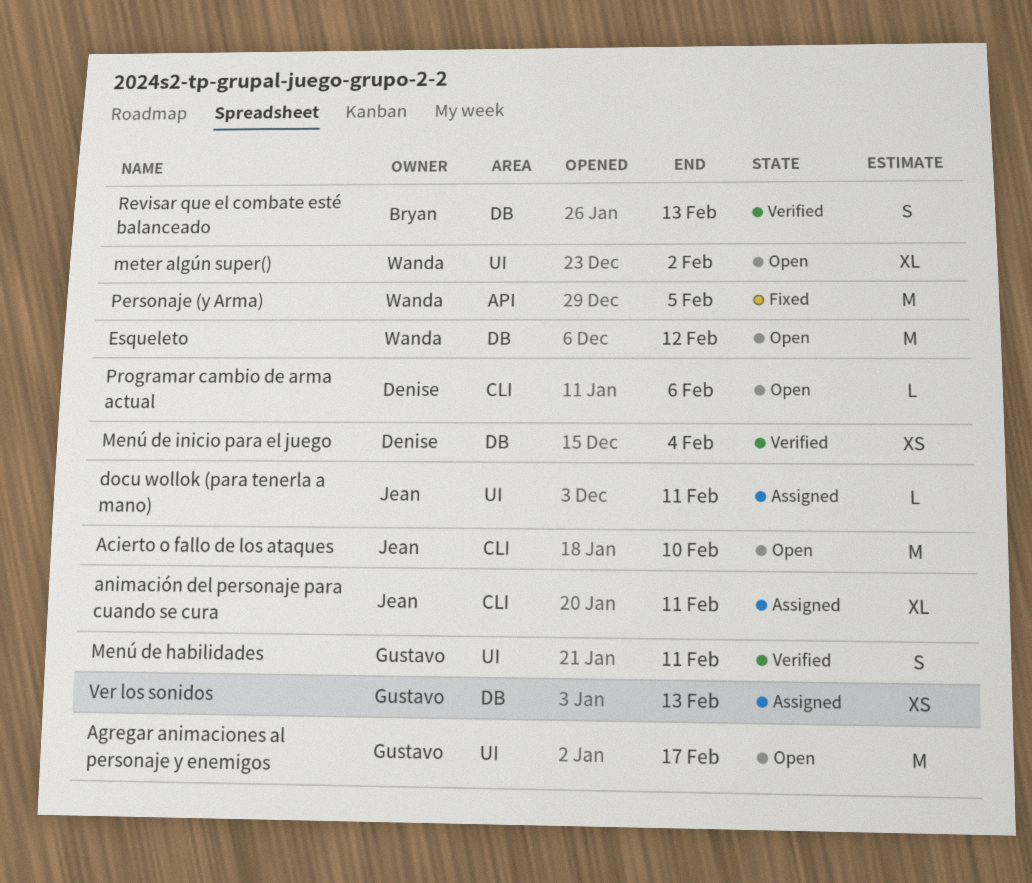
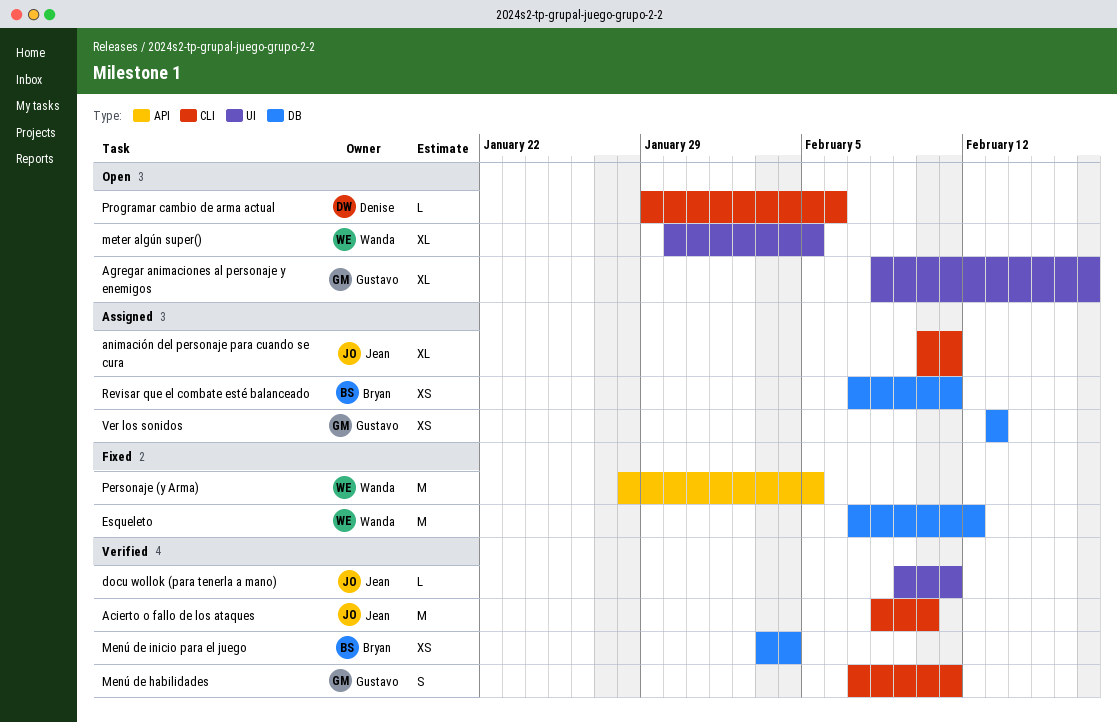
Acierto o fallo de los ataques, status: Open -> Verified
Agregar animaciones al personaje y enemigos, estimate: M -> XL
docu wollok (para tenerla a mano), status: Assigned -> Verified
Esqueleto, status: Open -> Fixed
Menú de habilidades, label: UI -> CLI
Menú de inicio para el juego, owner: Denise -> Bryan
meter algún super(), due: Feb 2 -> Feb 5
Revisar que el combate esté balanceado, status: Verified -> Assigned
Revisar que el combate esté balanceado, estimate: S -> XS
Revisar que el combate esté balanceado, due: Feb 13 -> Feb 11

